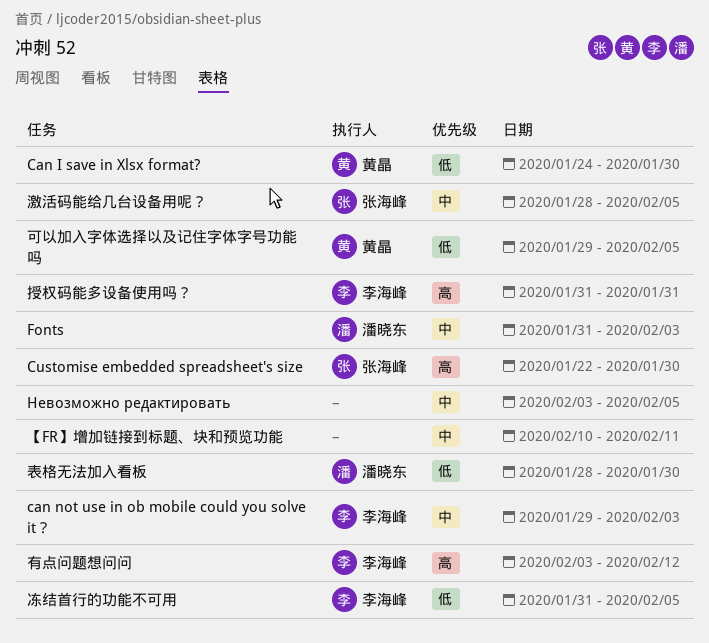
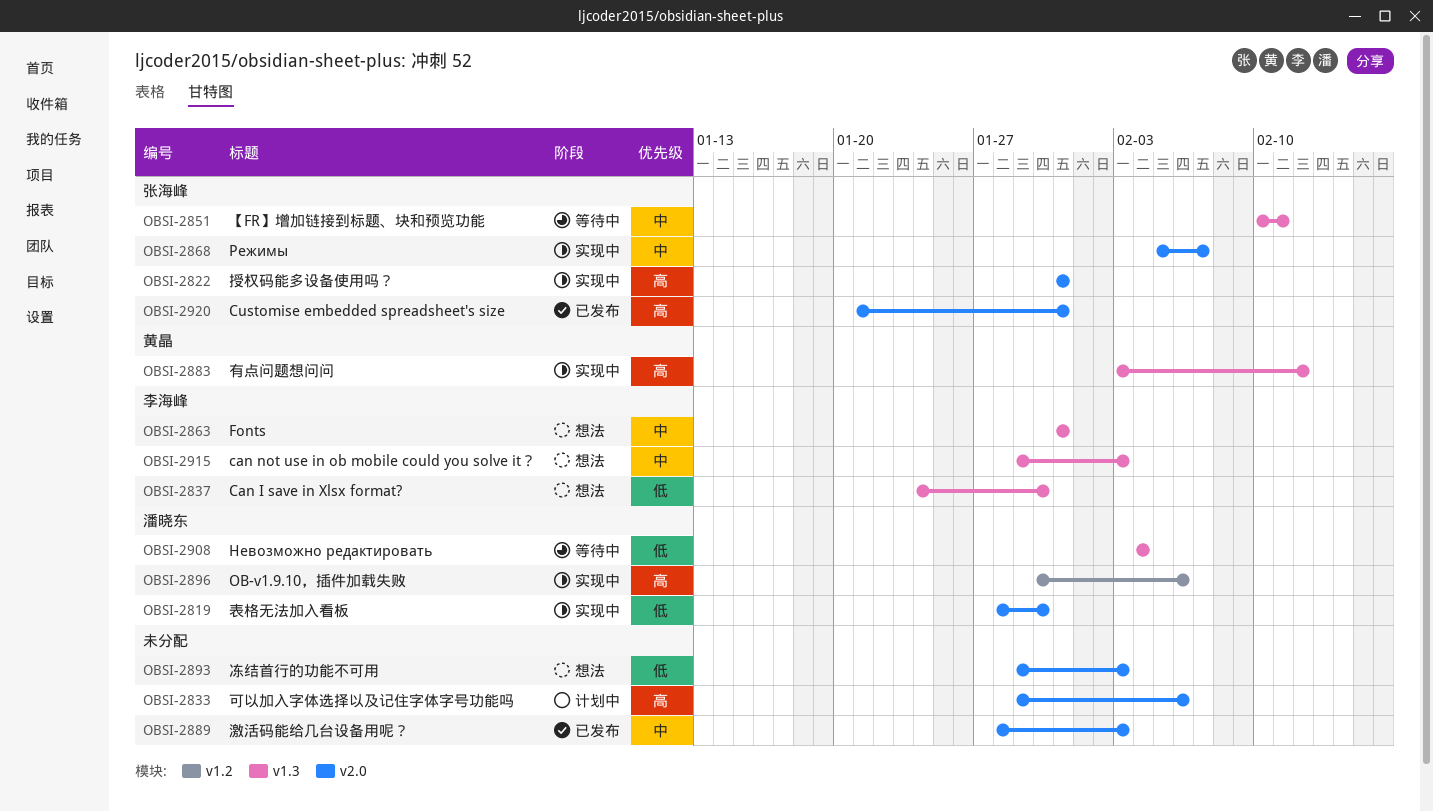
Can I save in Xlsx format?, owner: 黄晶 -> 李海峰
Customise embedded spreadsheet's size, start: Jan 22 -> Jan 21
Customise embedded spreadsheet's size, due: Jan 30 -> Jan 31
Fonts, owner: 潘晓东 -> 李海峰
Fonts, due: Feb 3 -> Jan 31
OB-v1.9.10，插件加载失败: none -> present
Невозможно редактировать, owner: none -> 潘晓东
Невозможно редактировать, priority: 中 -> 低
Невозможно редактировать, start: Feb 3 -> Feb 4
Невозможно редактировать, due: Feb 5 -> Feb 4
Режимы: none -> present
【FR】增加链接到标题、块和预览功能, owner: none -> 张海峰
冻结首行的功能不可用, owner: 李海峰 -> none
冻结首行的功能不可用, start: Jan 31 -> Jan 29
冻结首行的功能不可用, due: Feb 5 -> Feb 3
可以加入字体选择以及记住字体字号功能吗, owner: 黄晶 -> none
可以加入字体选择以及记住字体字号功能吗, priority: 低 -> 高
可以加入字体选择以及记住字体字号功能吗, due: Feb 5 -> Feb 6
授权码能多设备使用吗？, owner: 李海峰 -> 张海峰
有点问题想问问, owner: 李海峰 -> 黄晶
激活码能给几台设备用呢？, owner: 张海峰 -> none
激活码能给几台设备用呢？, due: Feb 5 -> Feb 3

